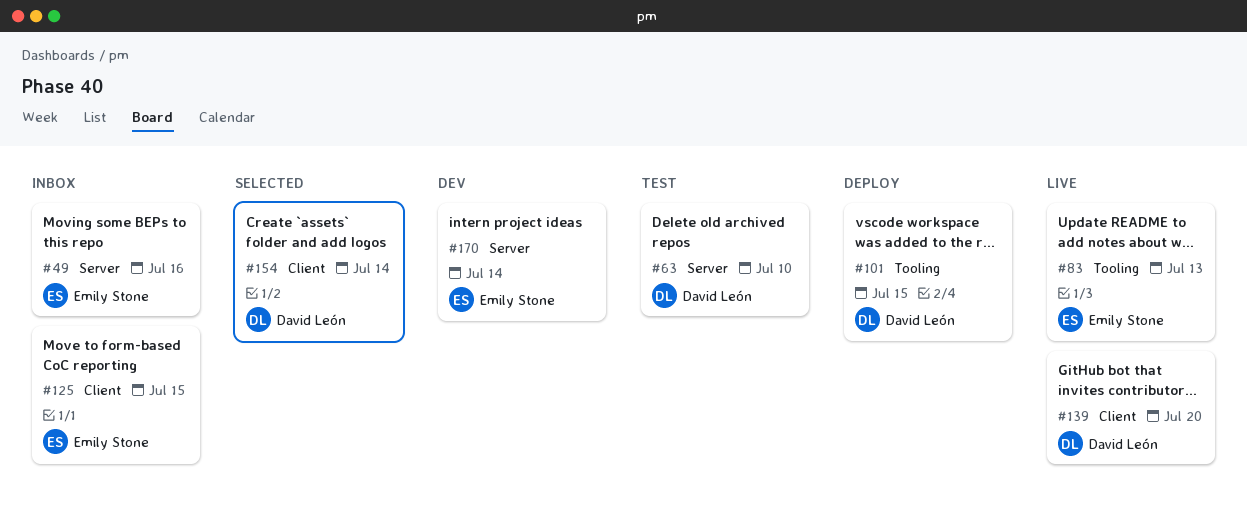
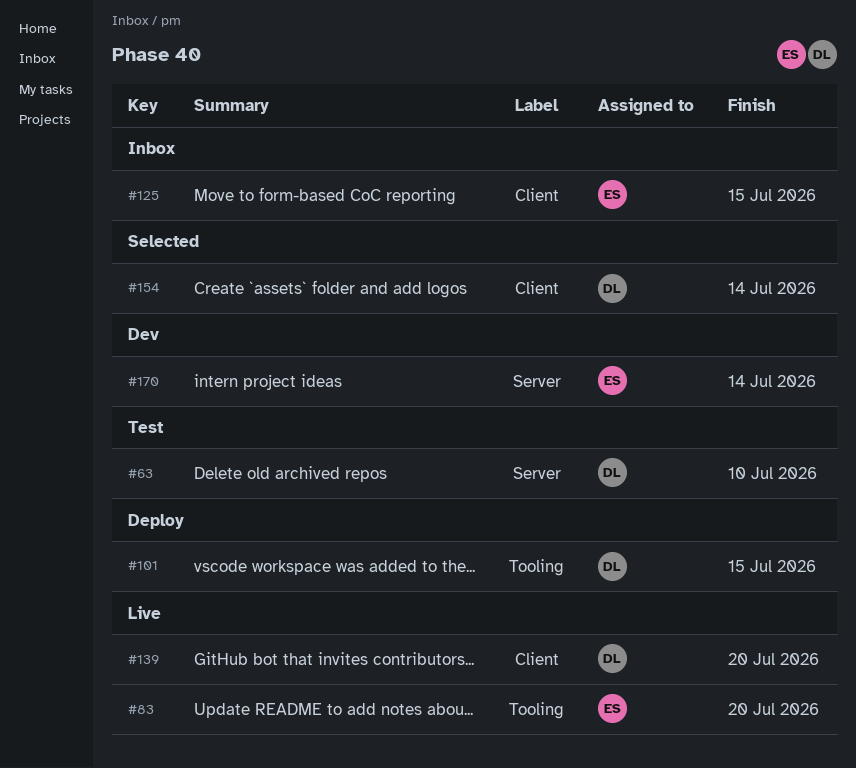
#49: present -> none
#83, due: Jul 13 -> Jul 20

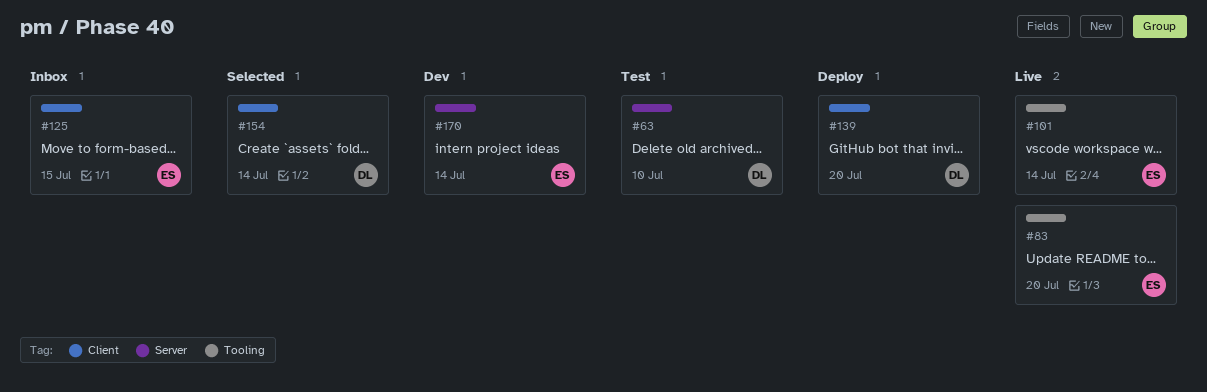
#101, status: Deploy -> Live
#101, owner: DL -> ES
#101, due: Jul 15 -> Jul 14
#139, status: Live -> Deploy

